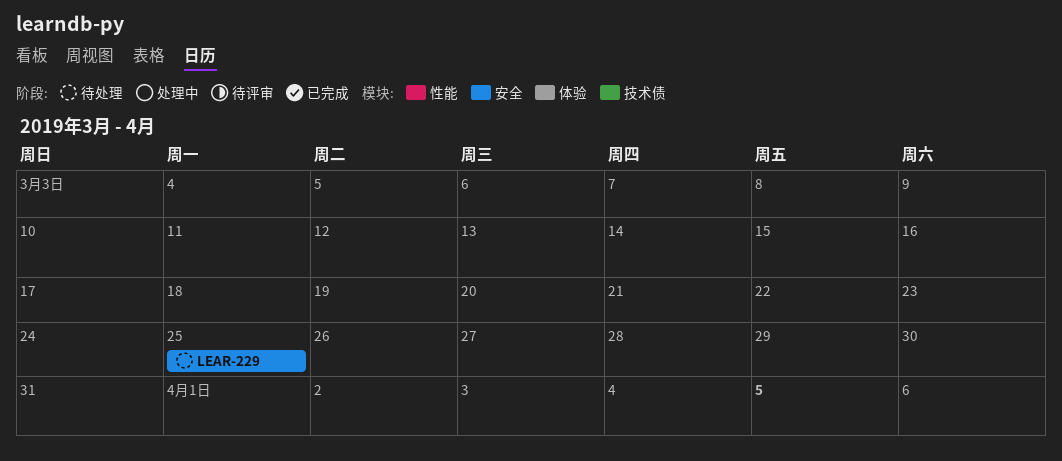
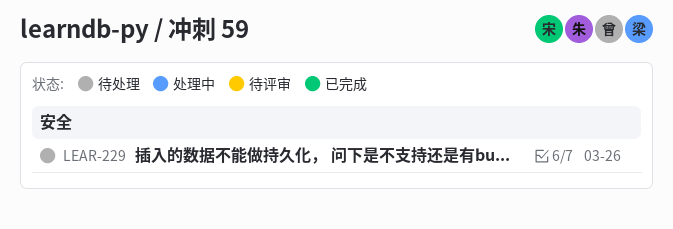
LEAR-229, due: Mar 25 -> Mar 26

